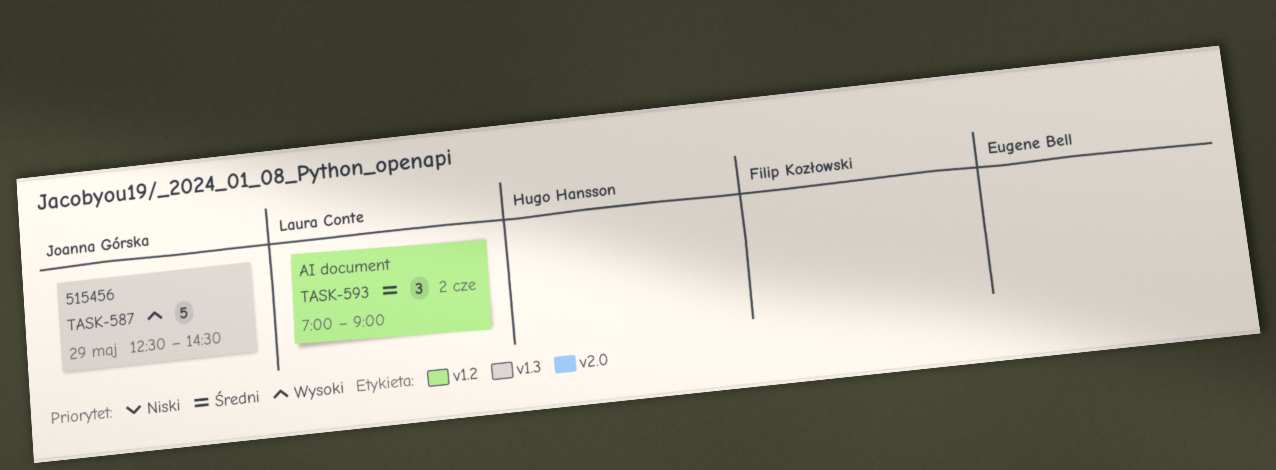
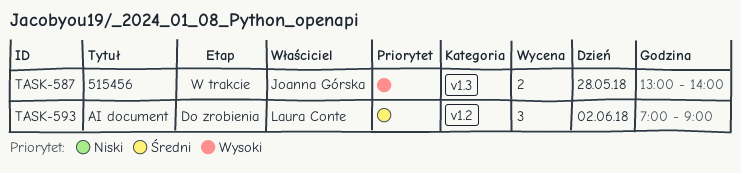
TASK-587, estimate: 5 -> 2
TASK-587, day: May 29 -> May 28
TASK-587, begins: 12:30 -> 13:00
TASK-587, ends: 14:30 -> 14:00

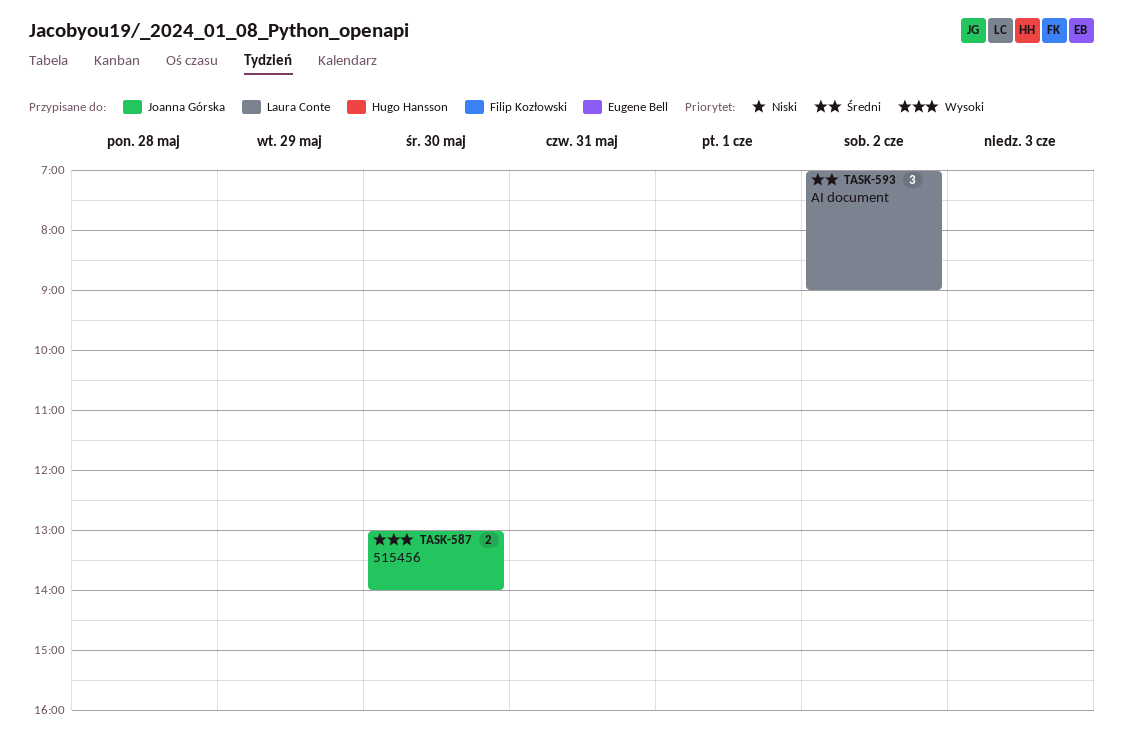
TASK-587, day: May 28 -> May 30

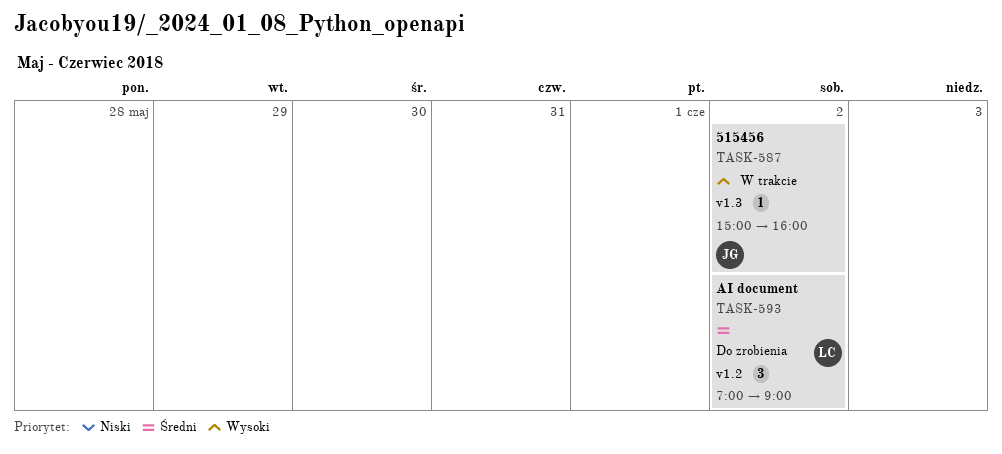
TASK-587, estimate: 2 -> 1
TASK-587, day: May 30 -> Jun 2
TASK-587, begins: 13:00 -> 15:00
TASK-587, ends: 14:00 -> 16:00

